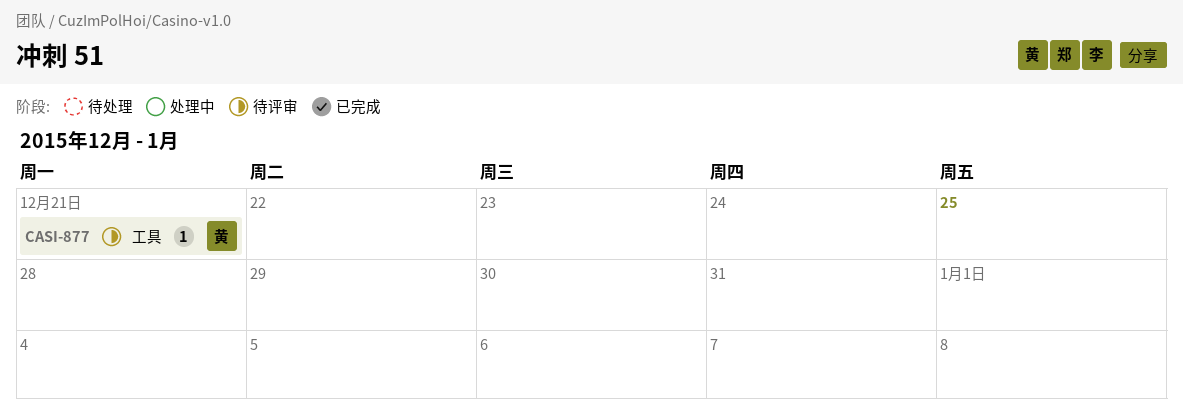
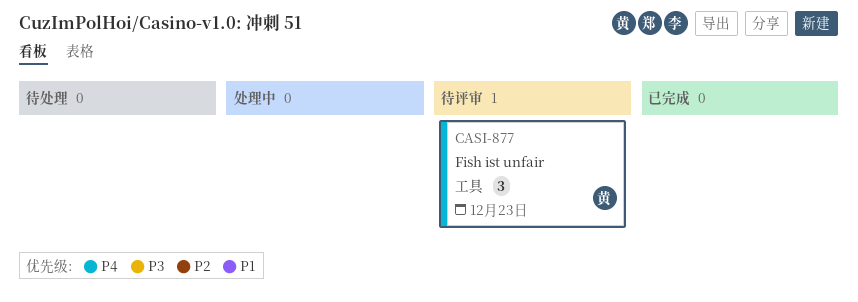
CASI-877, estimate: 1 -> 3
CASI-877, due: Dec 21 -> Dec 23

